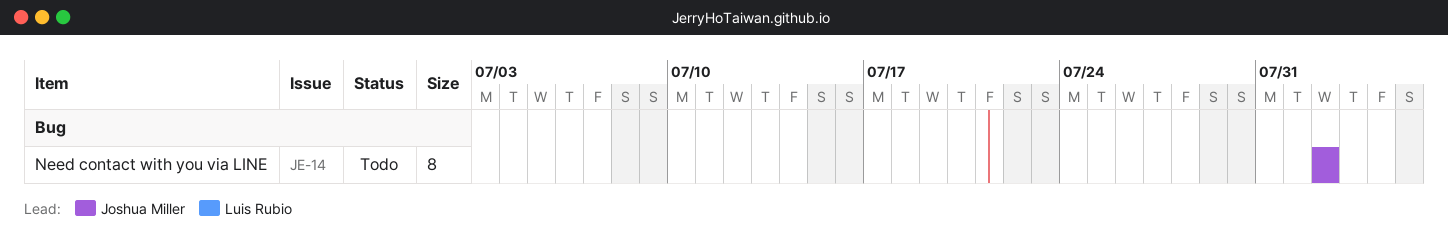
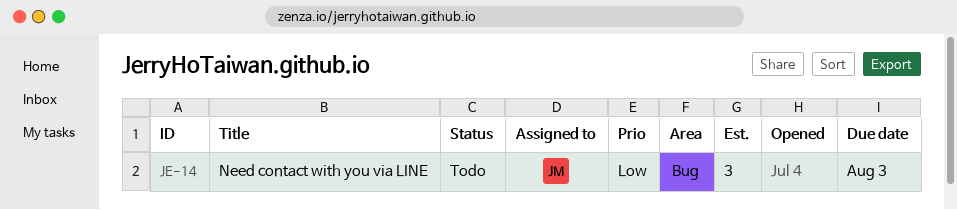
JE-14, estimate: 8 -> 3
JE-14, due: Aug 2 -> Aug 3

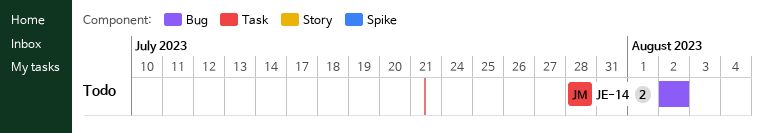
JE-14, estimate: 3 -> 2
JE-14, due: Aug 3 -> Aug 2

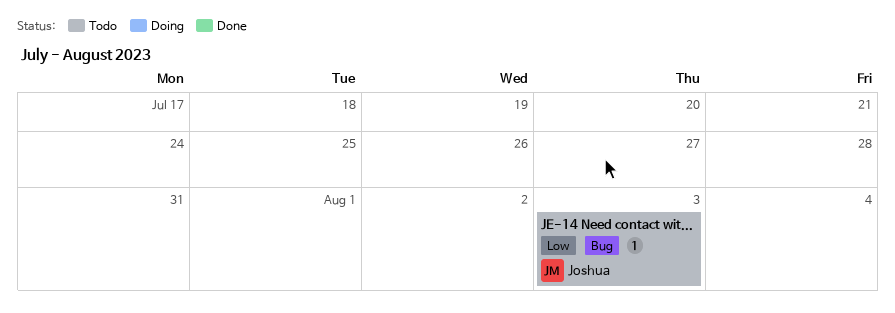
JE-14, estimate: 2 -> 1
JE-14, due: Aug 2 -> Aug 3

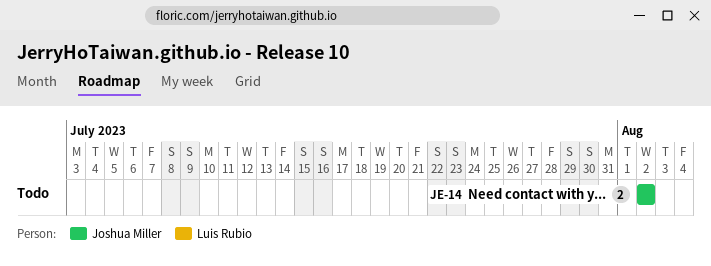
JE-14, estimate: 1 -> 2
JE-14, due: Aug 3 -> Aug 2

